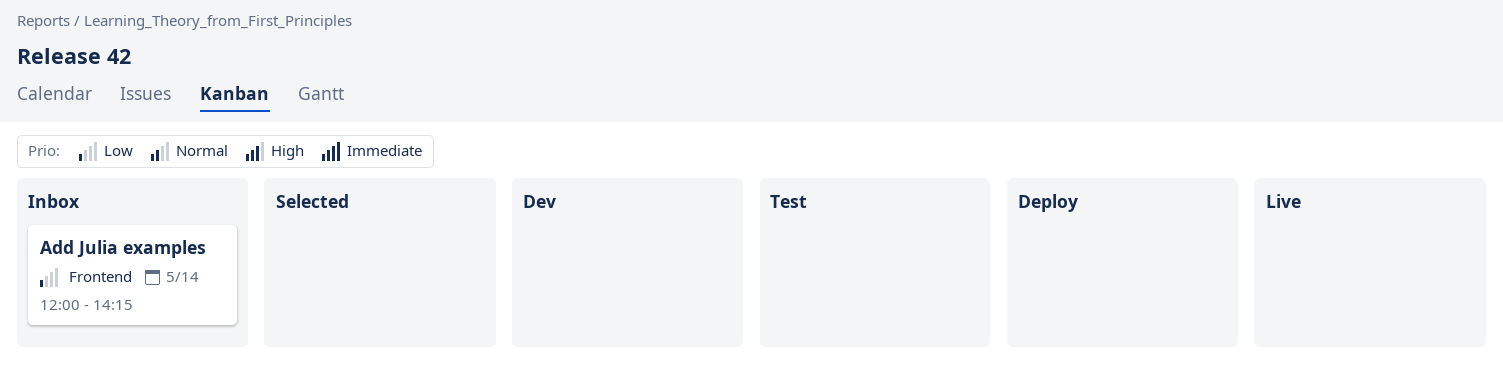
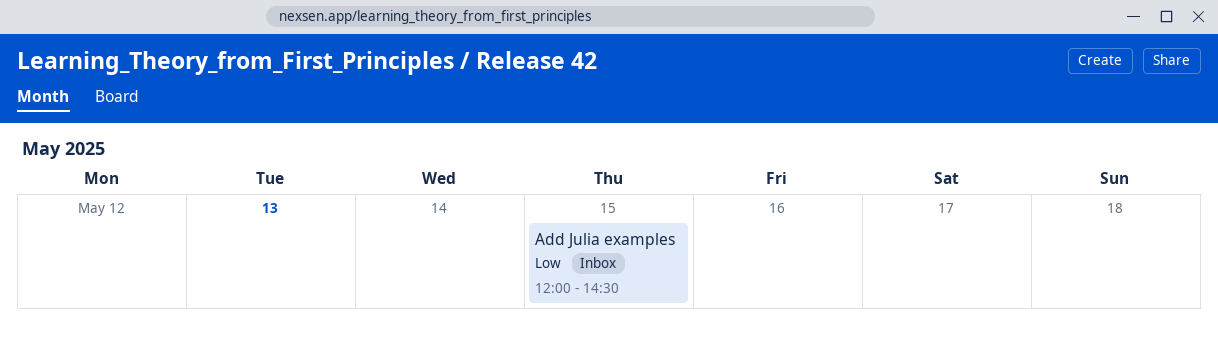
Add Julia examples, day: May 14 -> May 15
Add Julia examples, ends: 14:15 -> 14:30

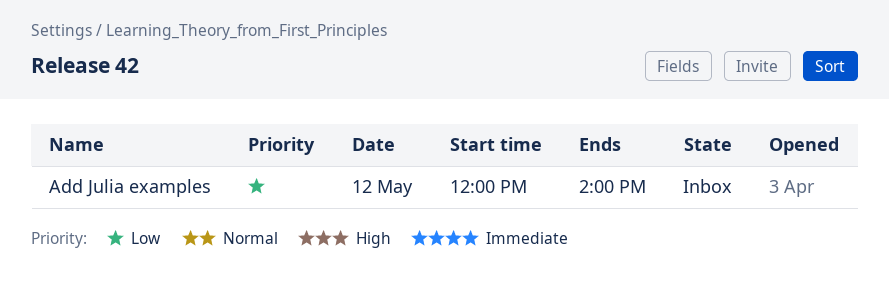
Add Julia examples, day: May 15 -> May 12
Add Julia examples, ends: 14:30 -> 14:00

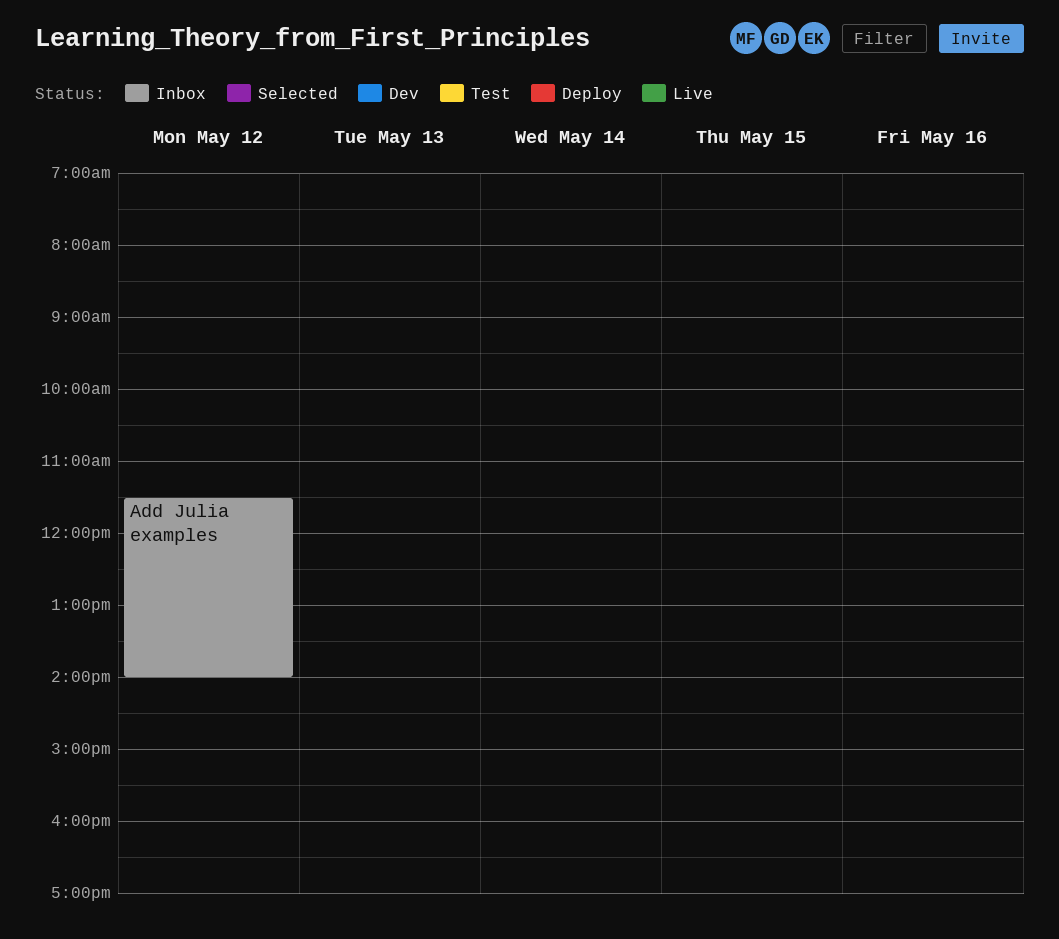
Add Julia examples, begins: 12:00 -> 11:30

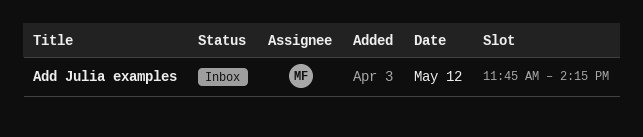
Add Julia examples, begins: 11:30 -> 11:45
Add Julia examples, ends: 14:00 -> 14:15

